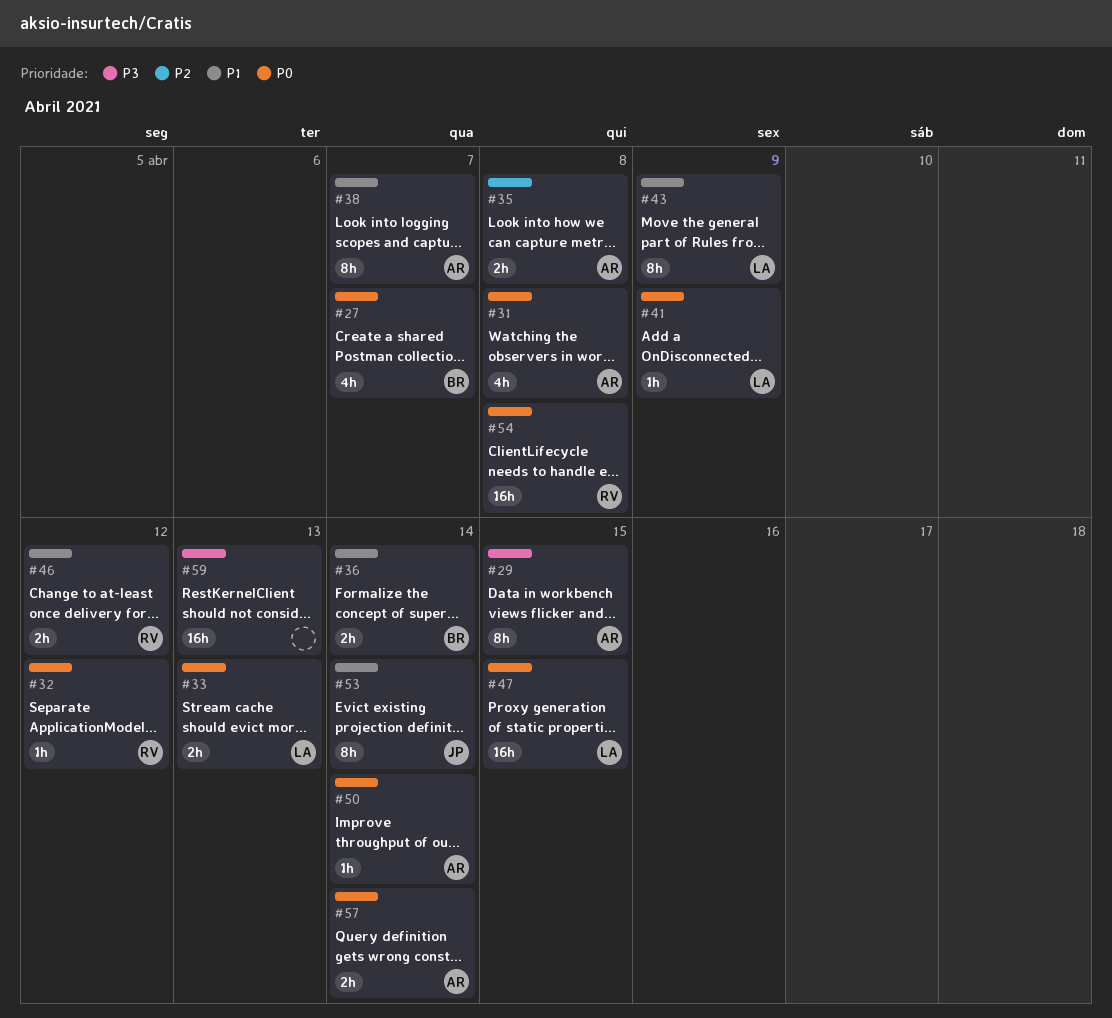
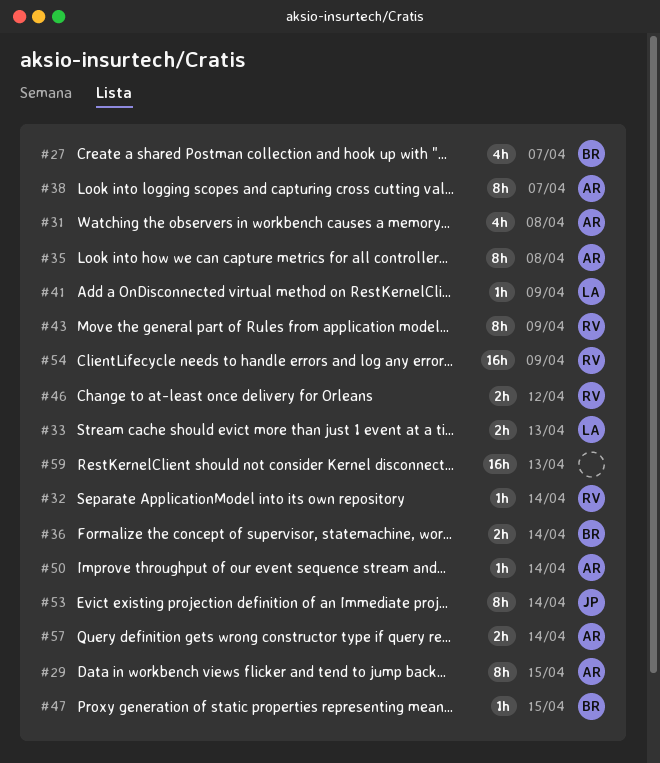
#32, due: Apr 12 -> Apr 14
#35, estimate: 2h -> 8h
#43, owner: LA -> RV
#47, owner: LA -> BR
#47, estimate: 16h -> 1h
#54, due: Apr 8 -> Apr 9

